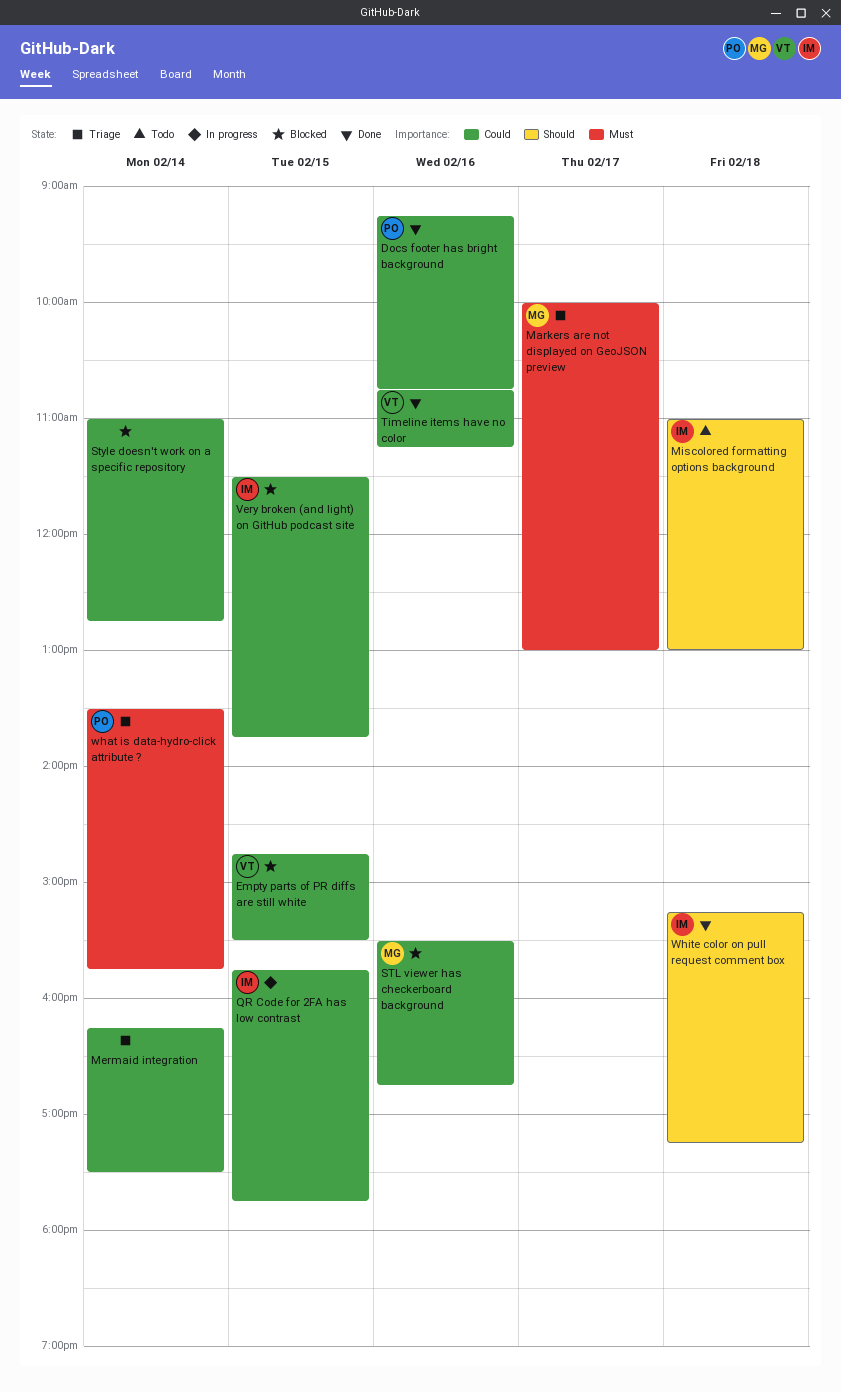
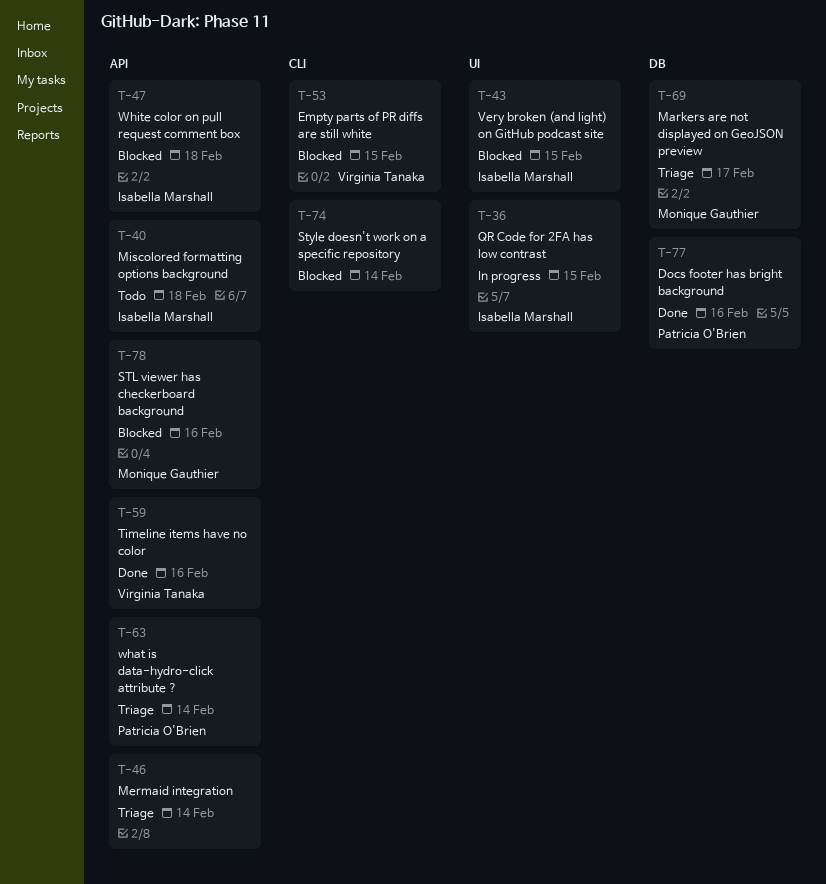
White color on pull request comment box, status: Done -> Blocked

